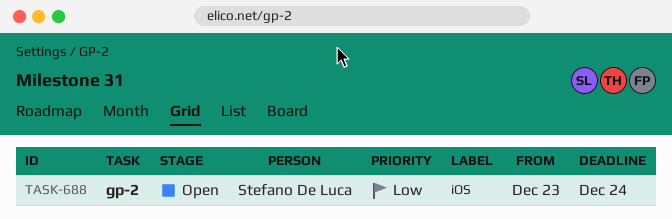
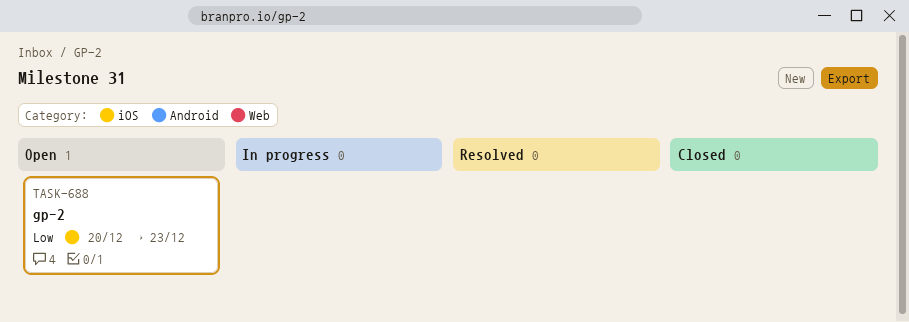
TASK-688, start: Dec 23 -> Dec 20
TASK-688, due: Dec 24 -> Dec 23

